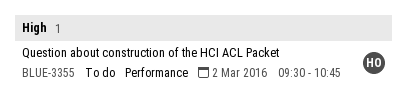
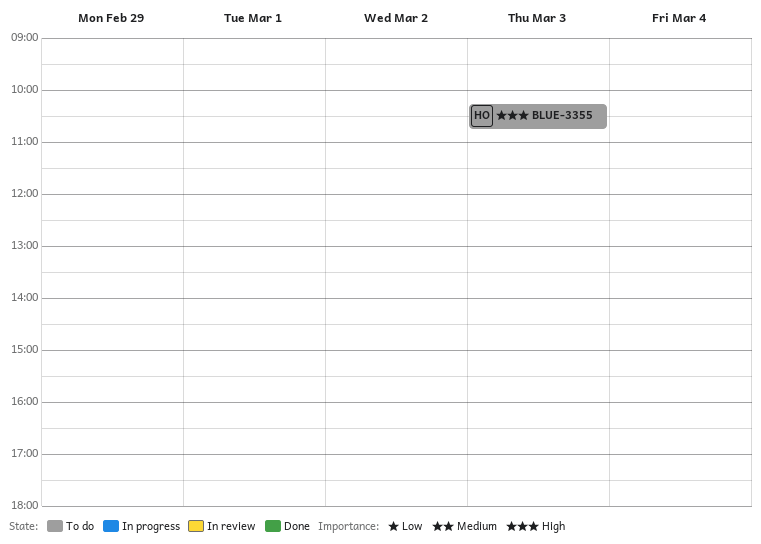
BLUE-3355, day: Mar 2 -> Mar 3
BLUE-3355, begins: 09:30 -> 10:15

